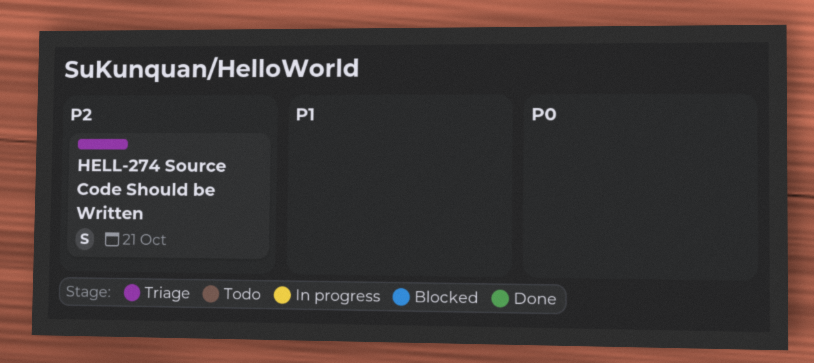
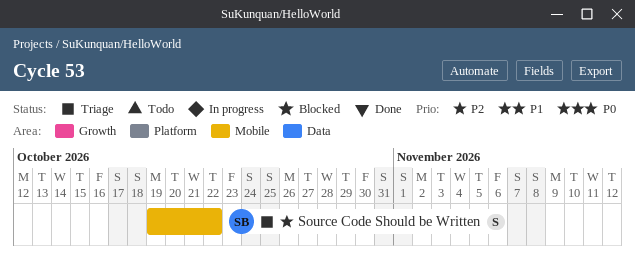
Source Code Should be Written, due: Oct 21 -> Oct 22

